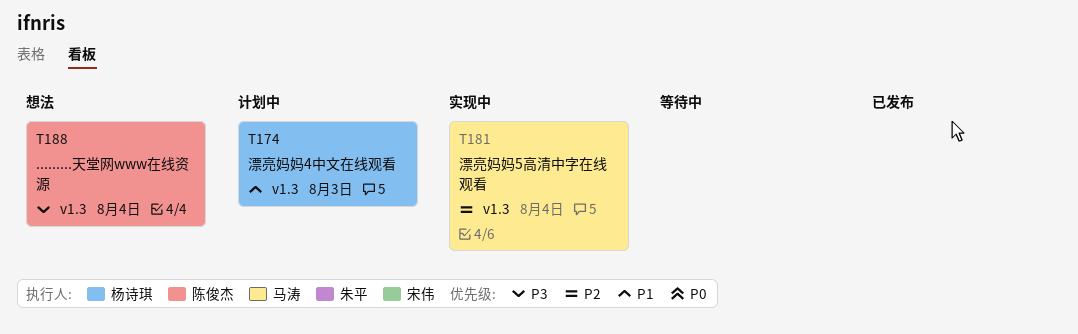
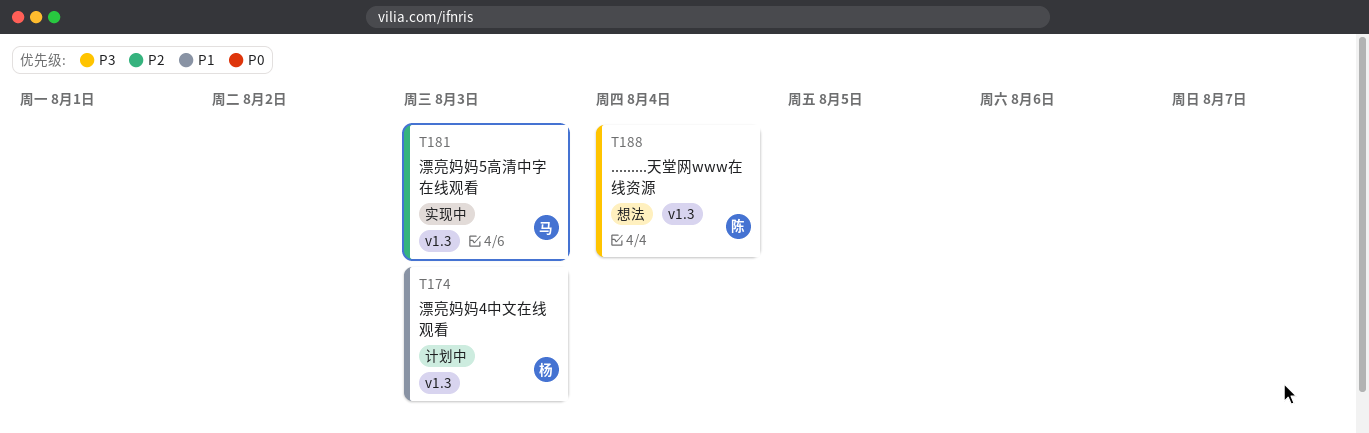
T181, due: Aug 4 -> Aug 3

